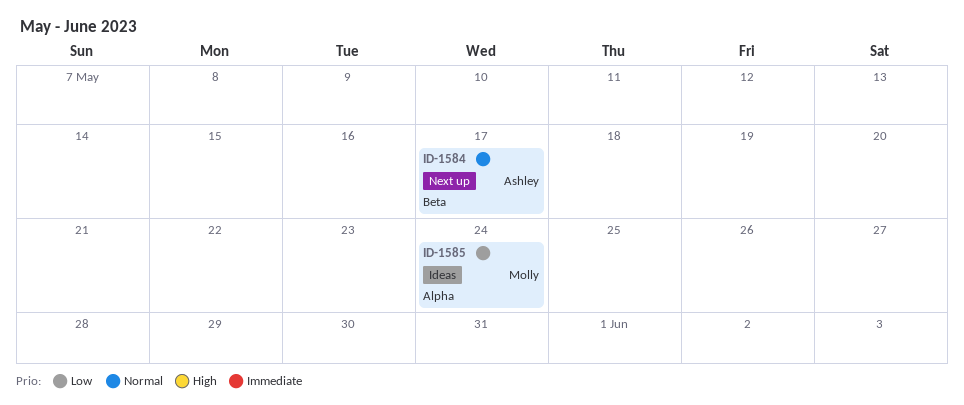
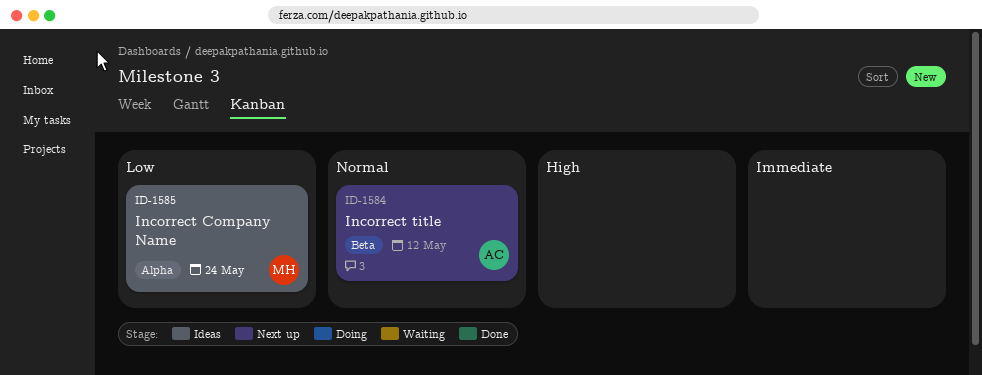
ID-1584, due: May 17 -> May 12

